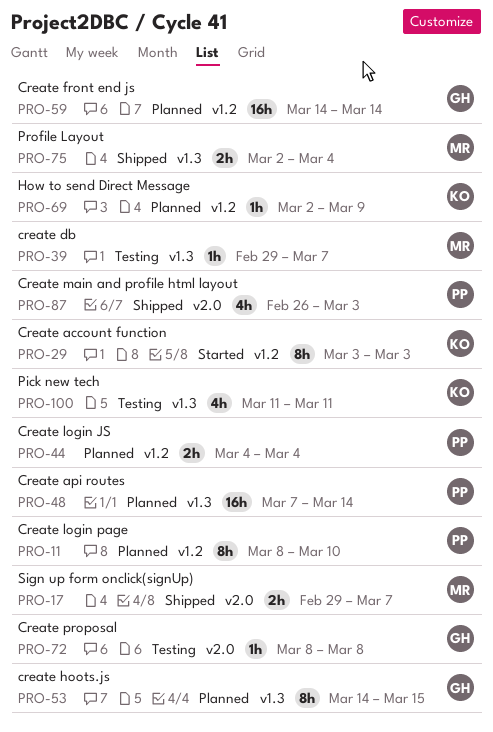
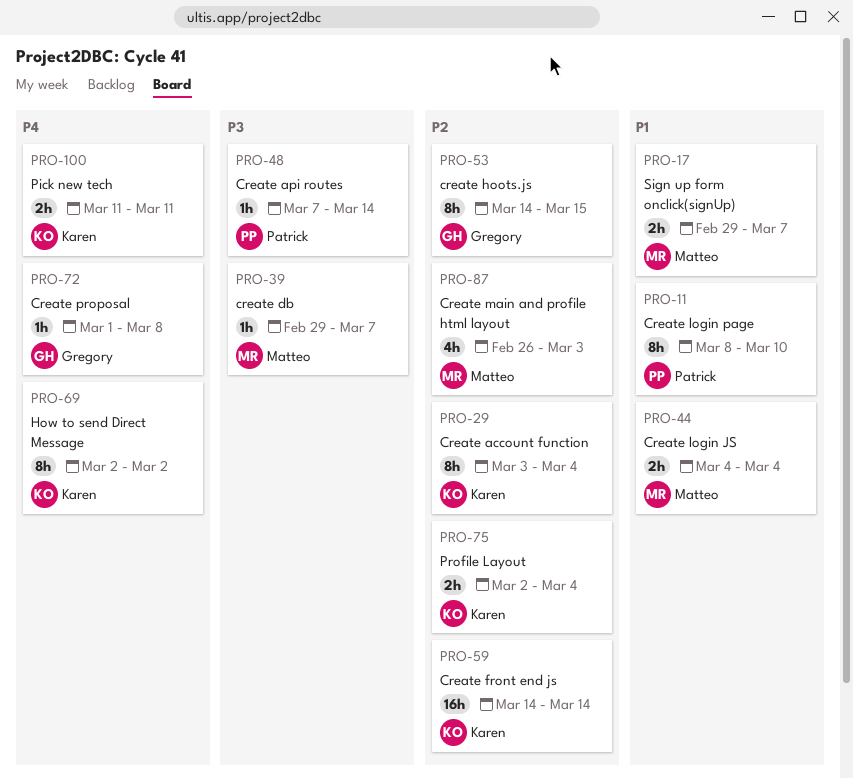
PRO-29, due: Mar 3 -> Mar 4
PRO-44, owner: Patrick -> Matteo
PRO-48, estimate: 16h -> 1h
PRO-59, owner: Gregory -> Karen
PRO-69, estimate: 1h -> 8h
PRO-69, due: Mar 9 -> Mar 2
PRO-72, start: Mar 8 -> Mar 1
PRO-75, owner: Matteo -> Karen
PRO-87, owner: Patrick -> Matteo
PRO-100, estimate: 4h -> 2h

